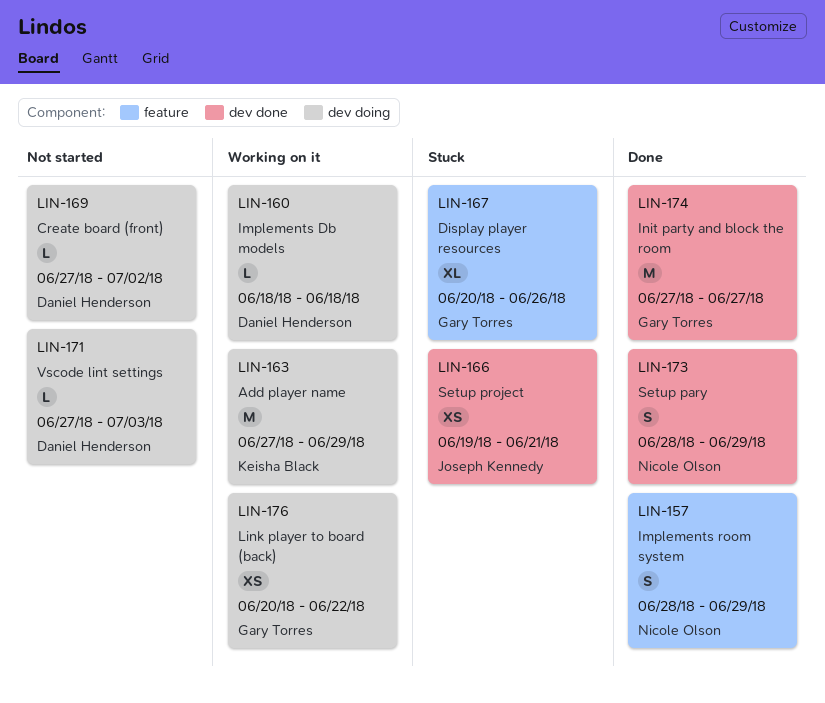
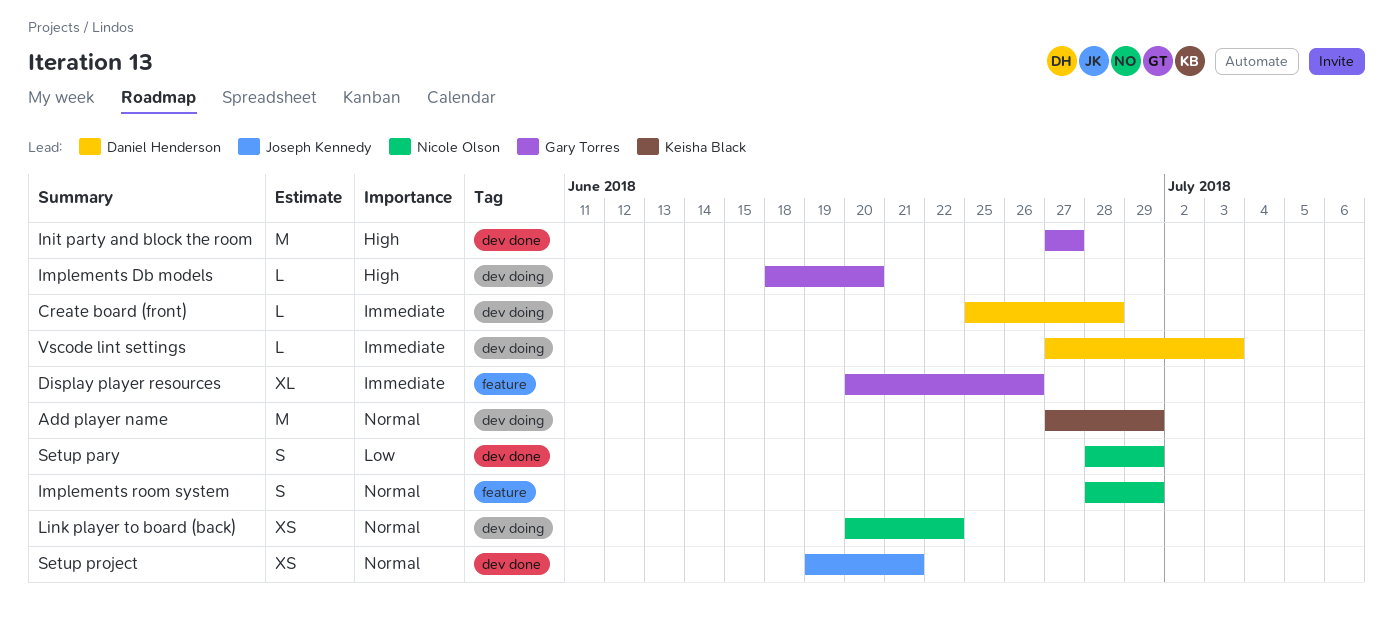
Create board (front), start: Jun 27 -> Jun 25
Create board (front), due: Jul 2 -> Jun 28
Implements Db models, owner: Daniel Henderson -> Gary Torres
Implements Db models, due: Jun 18 -> Jun 20
Link player to board (back), owner: Gary Torres -> Nicole Olson

